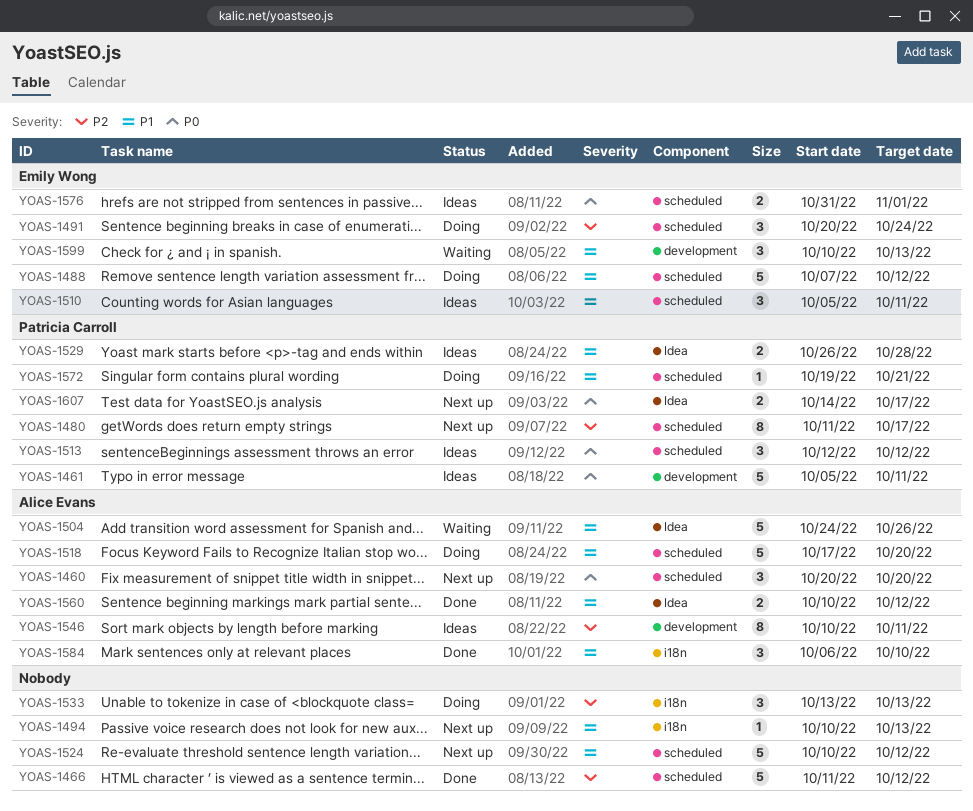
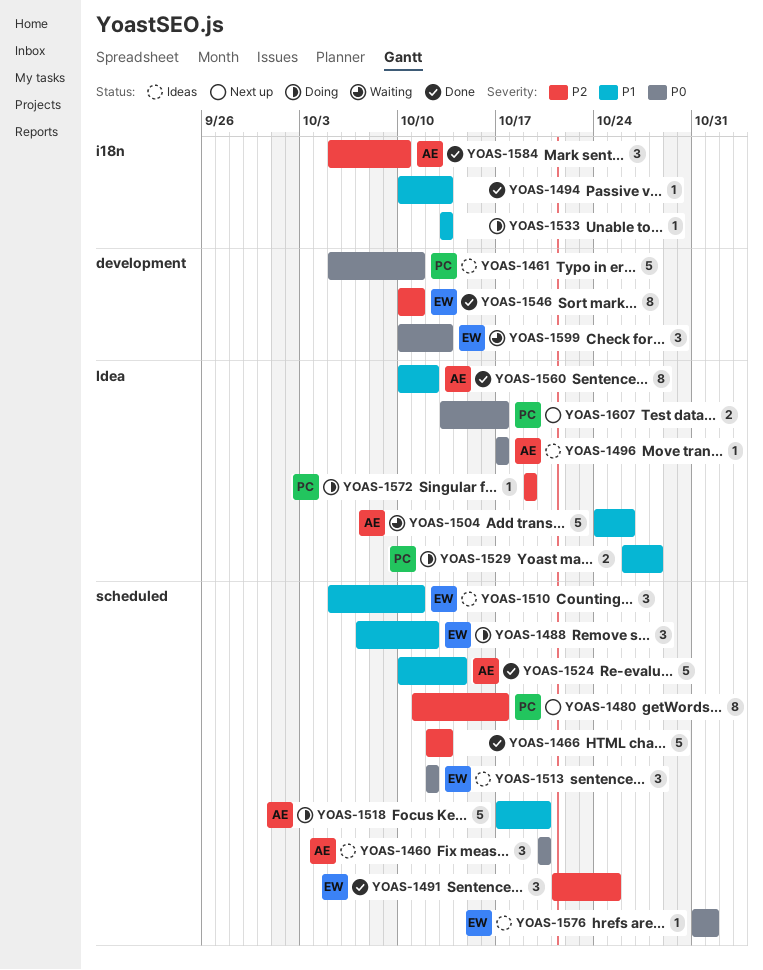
YOAS-1460, status: Next up -> Ideas
YOAS-1466, start: Oct 11 -> Oct 12
YOAS-1466, due: Oct 12 -> Oct 13
YOAS-1488, estimate: 5 -> 3
YOAS-1491, status: Doing -> Done
YOAS-1491, start: Oct 20 -> Oct 21
YOAS-1491, due: Oct 24 -> Oct 25
YOAS-1494, status: Next up -> Done
YOAS-1496: none -> present
YOAS-1513, owner: Patricia Carroll -> Emily Wong
YOAS-1524, status: Next up -> Done
YOAS-1524, owner: none -> Alice Evans
YOAS-1524, due: Oct 12 -> Oct 14
YOAS-1529, status: Ideas -> Doing
YOAS-1533, priority: P2 -> P1
YOAS-1533, estimate: 3 -> 1
YOAS-1546, status: Ideas -> Done
YOAS-1546, owner: Alice Evans -> Emily Wong
YOAS-1560, estimate: 2 -> 8
YOAS-1572, priority: P1 -> P2
YOAS-1572, label: scheduled -> Idea
YOAS-1572, due: Oct 21 -> Oct 19
YOAS-1576, estimate: 2 -> 1
YOAS-1584, priority: P1 -> P2
YOAS-1584, start: Oct 6 -> Oct 5
YOAS-1599, priority: P1 -> P0
YOAS-1607, start: Oct 14 -> Oct 13

